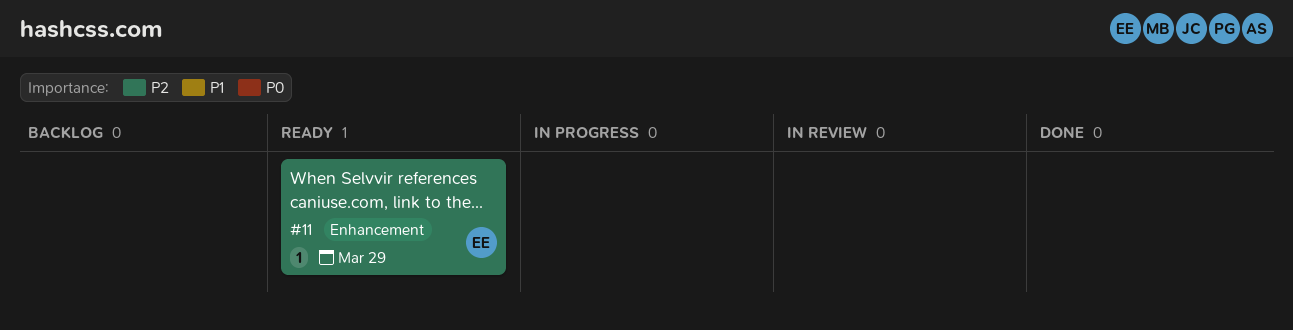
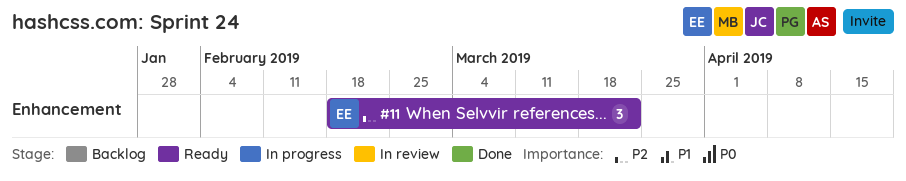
#11, estimate: 1 -> 3
#11, due: Mar 29 -> Mar 22

